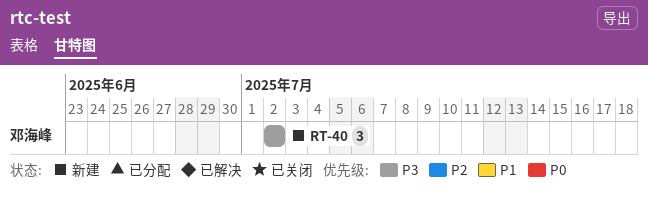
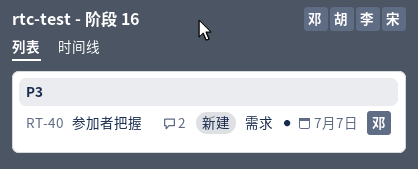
RT-40, estimate: 3 -> 1
RT-40, due: Jul 2 -> Jul 7

